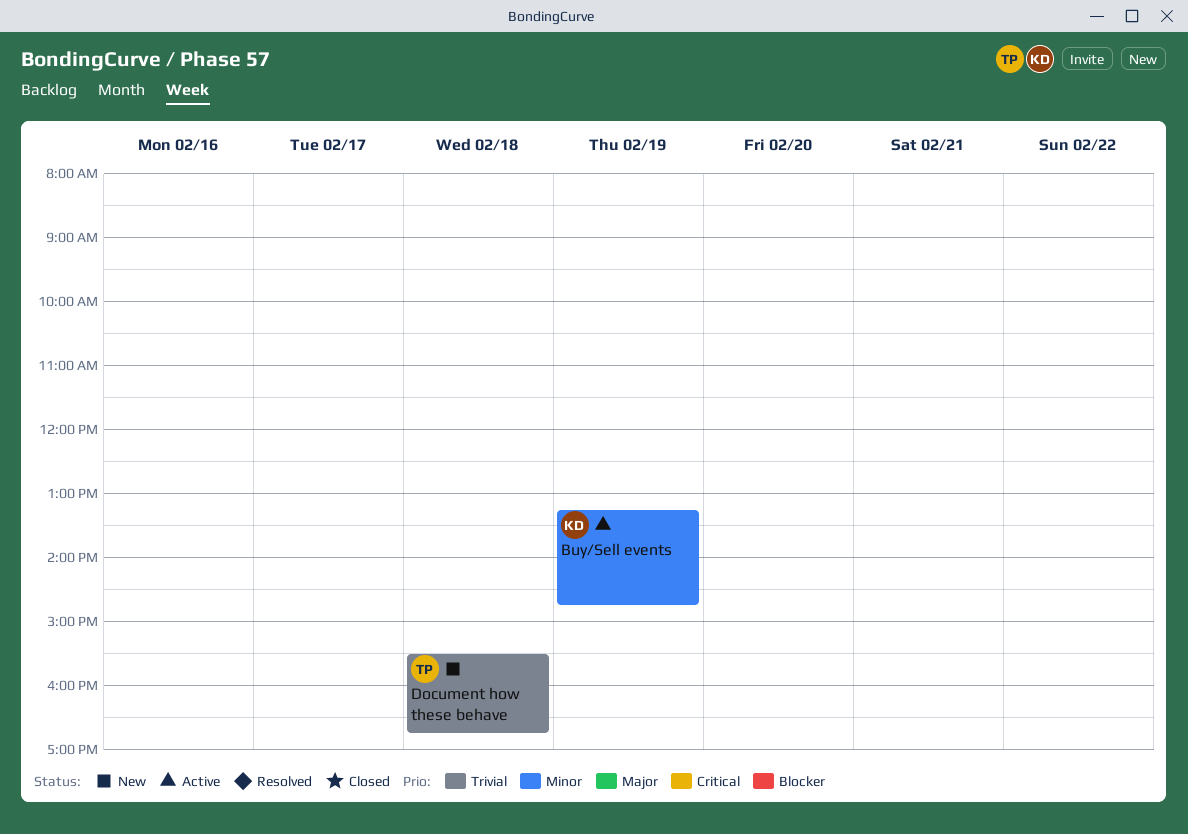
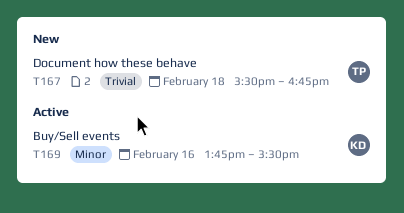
Buy/Sell events, day: Feb 19 -> Feb 16
Buy/Sell events, begins: 13:15 -> 13:45
Buy/Sell events, ends: 14:45 -> 15:30

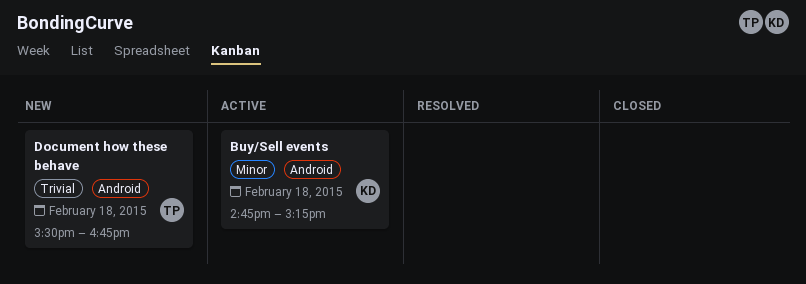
Buy/Sell events, day: Feb 16 -> Feb 18
Buy/Sell events, begins: 13:45 -> 14:45
Buy/Sell events, ends: 15:30 -> 15:15

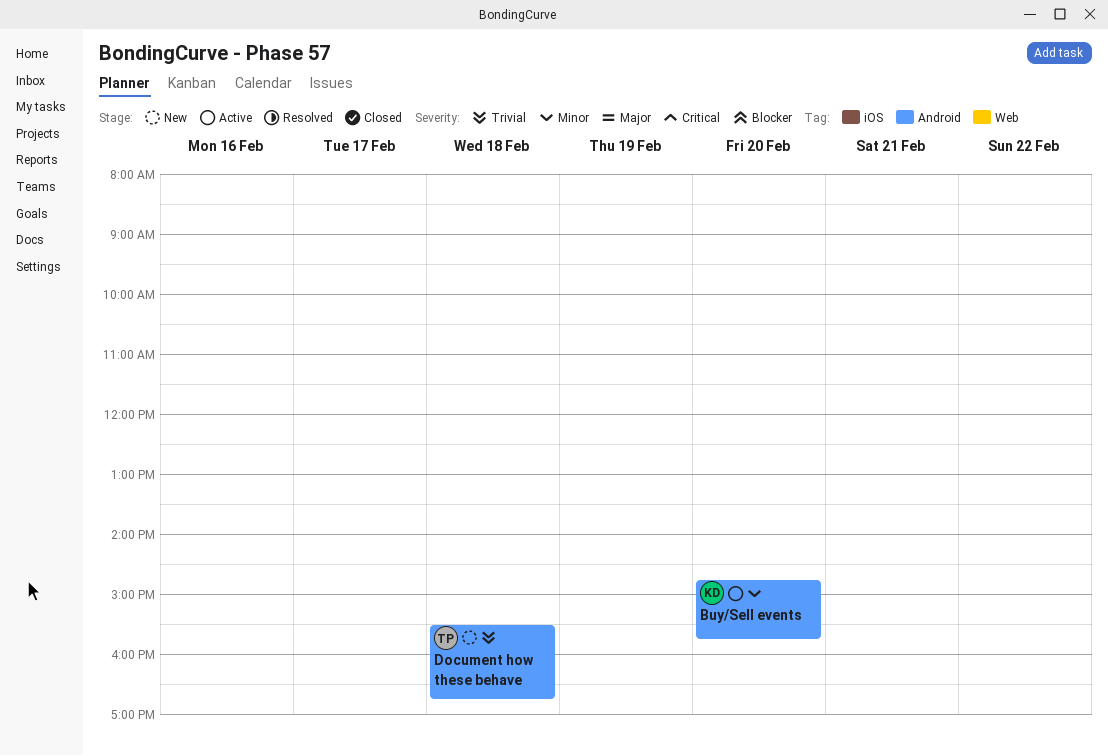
Buy/Sell events, day: Feb 18 -> Feb 20
Buy/Sell events, ends: 15:15 -> 15:45

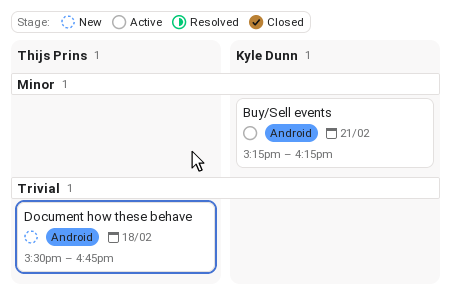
Buy/Sell events, day: Feb 20 -> Feb 21
Buy/Sell events, begins: 14:45 -> 15:15
Buy/Sell events, ends: 15:45 -> 16:15

